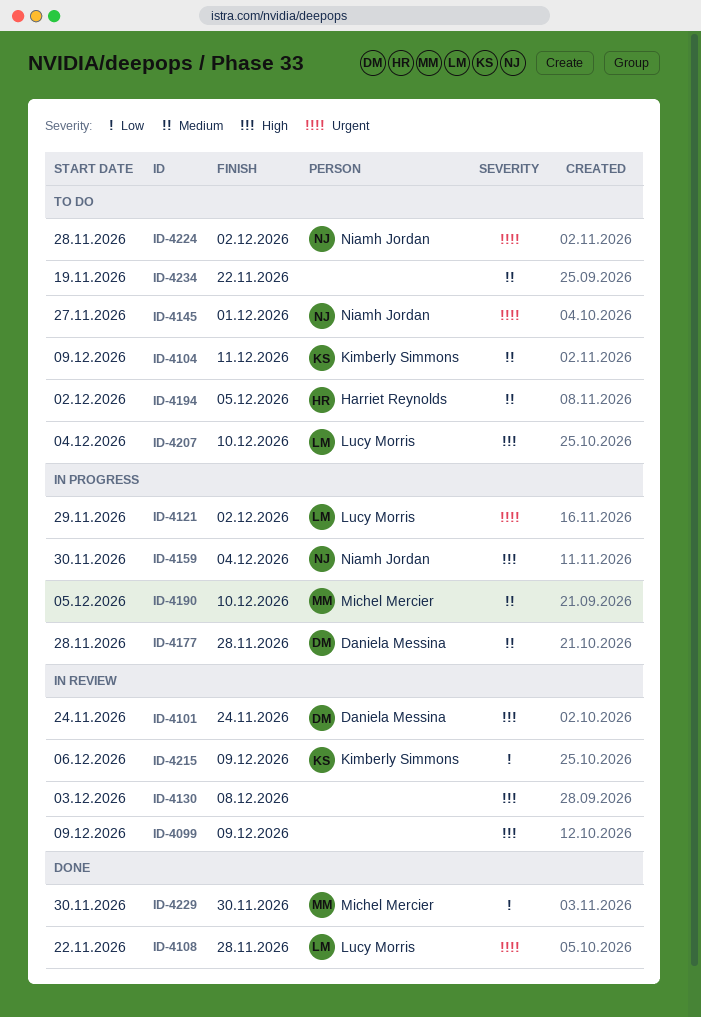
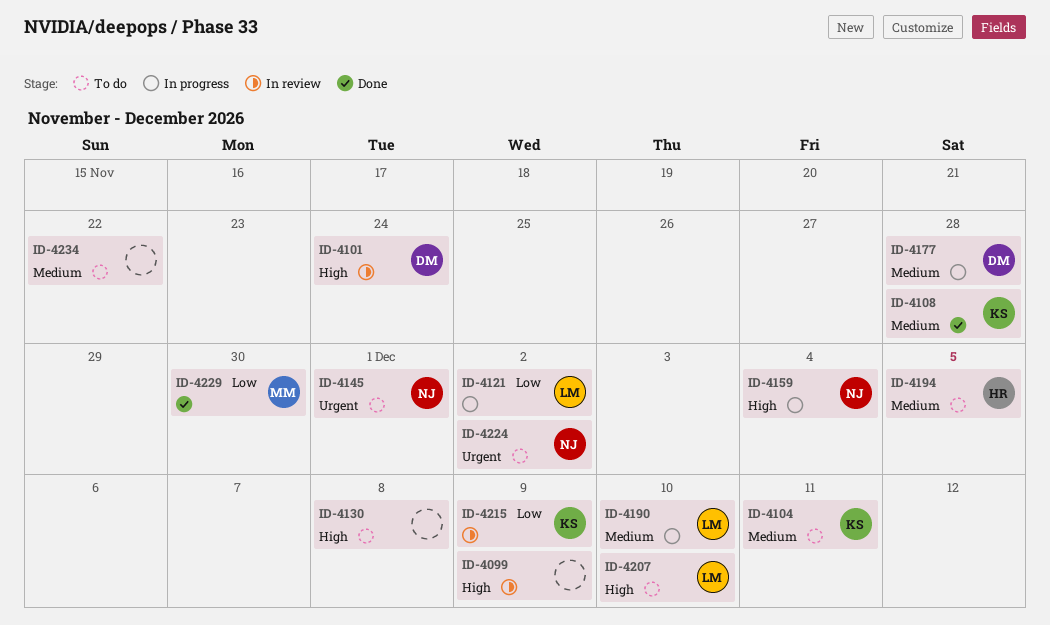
ID-4108, owner: Lucy Morris -> Kimberly Simmons
ID-4108, priority: Urgent -> Medium
ID-4121, priority: Urgent -> Low
ID-4130, status: In review -> To do
ID-4190, owner: Michel Mercier -> Lucy Morris

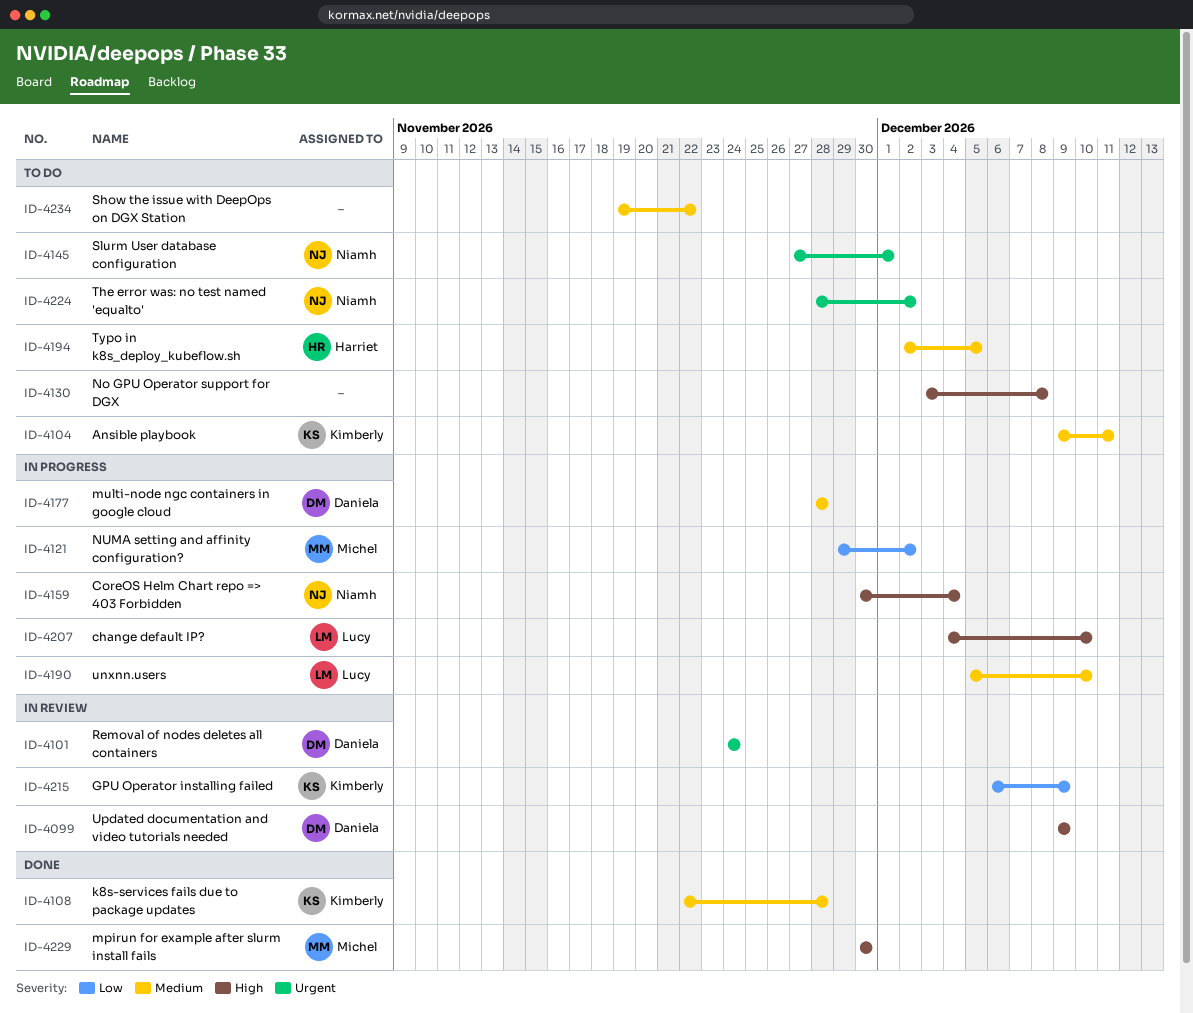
ID-4099, owner: none -> Daniela
ID-4101, priority: High -> Urgent
ID-4121, owner: Lucy -> Michel
ID-4207, status: To do -> In progress
ID-4229, priority: Low -> High

